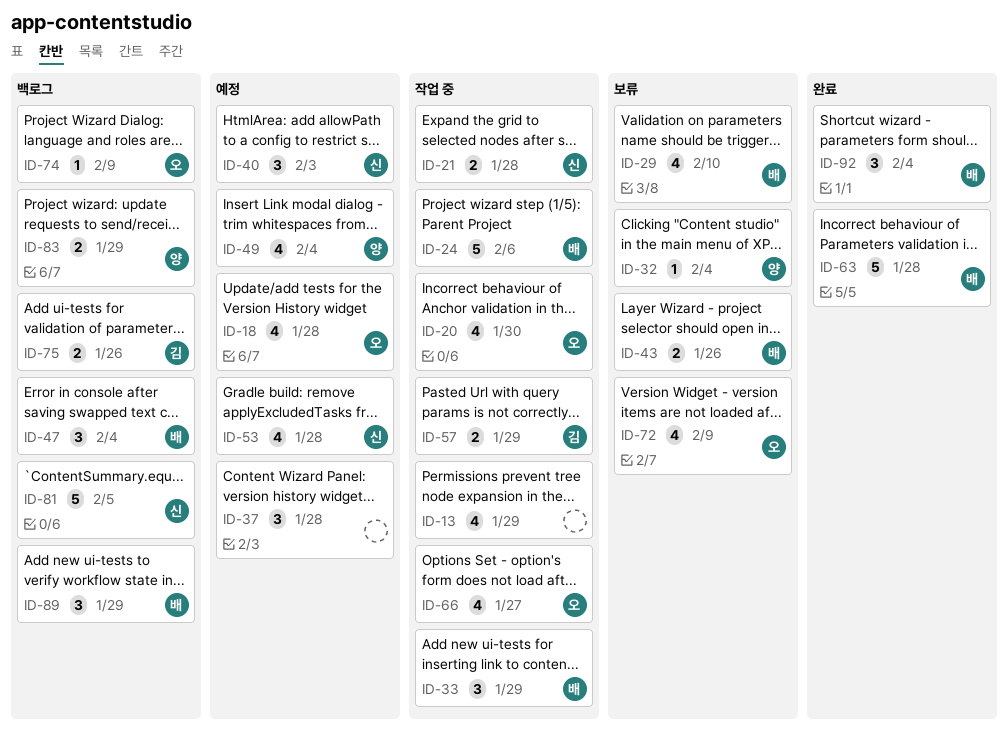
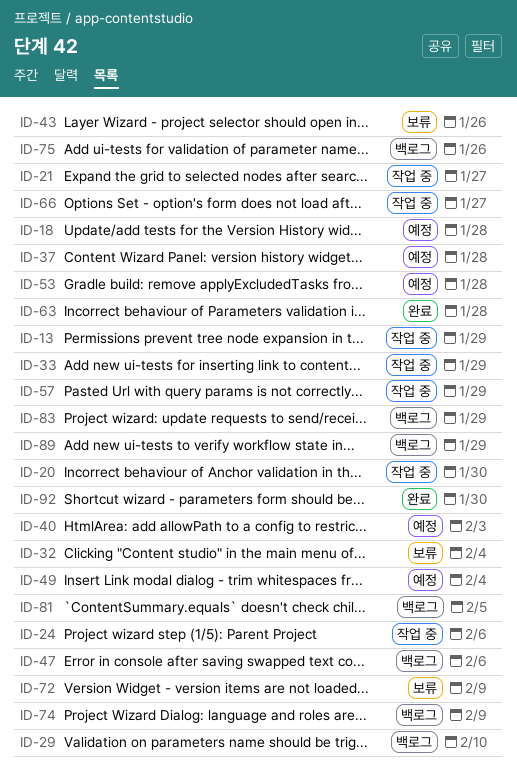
ID-21, due: Jan 28 -> Jan 27
ID-29, status: 보류 -> 백로그
ID-47, due: Feb 4 -> Feb 6
ID-92, due: Feb 4 -> Jan 30

